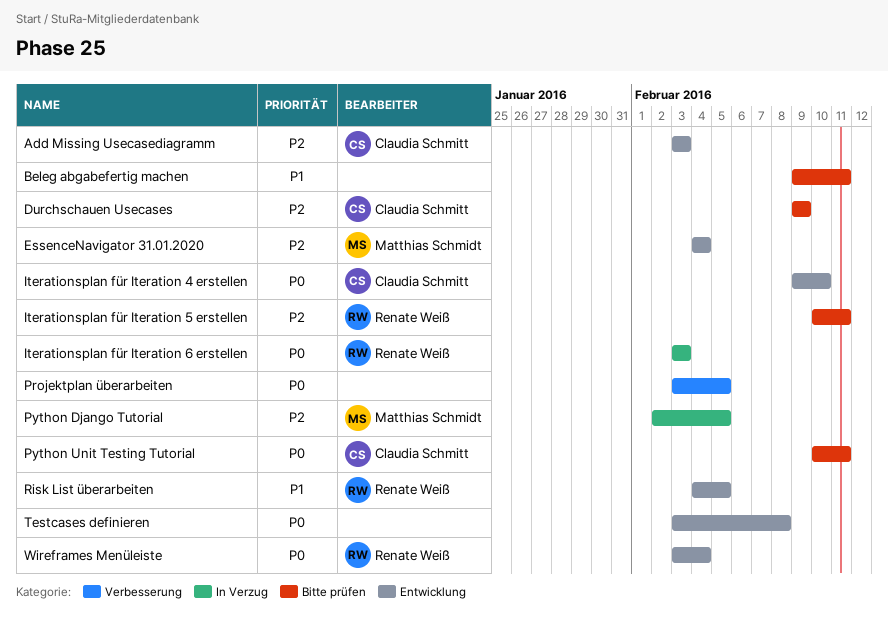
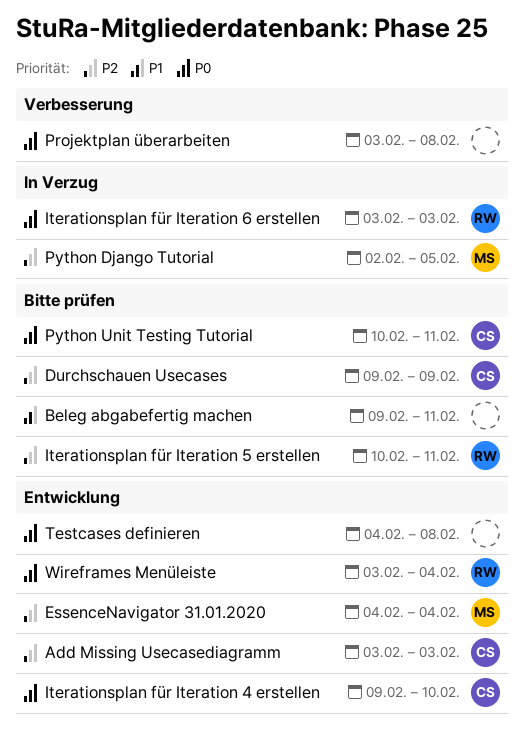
Projektplan überarbeiten, due: Feb 5 -> Feb 8
Risk List überarbeiten: present -> none
Testcases definieren, start: Feb 3 -> Feb 4

